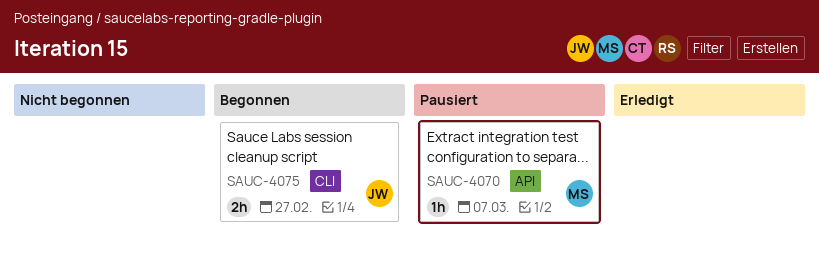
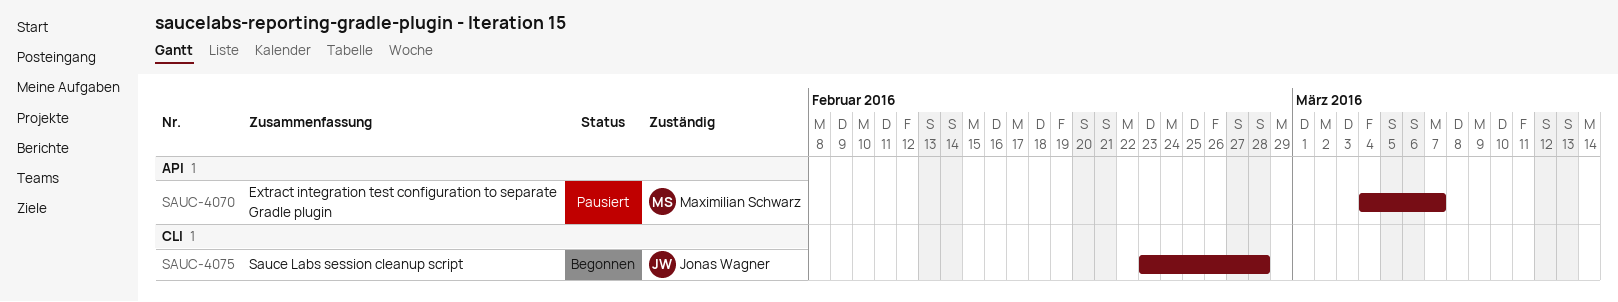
SAUC-4075, due: Feb 27 -> Feb 28

